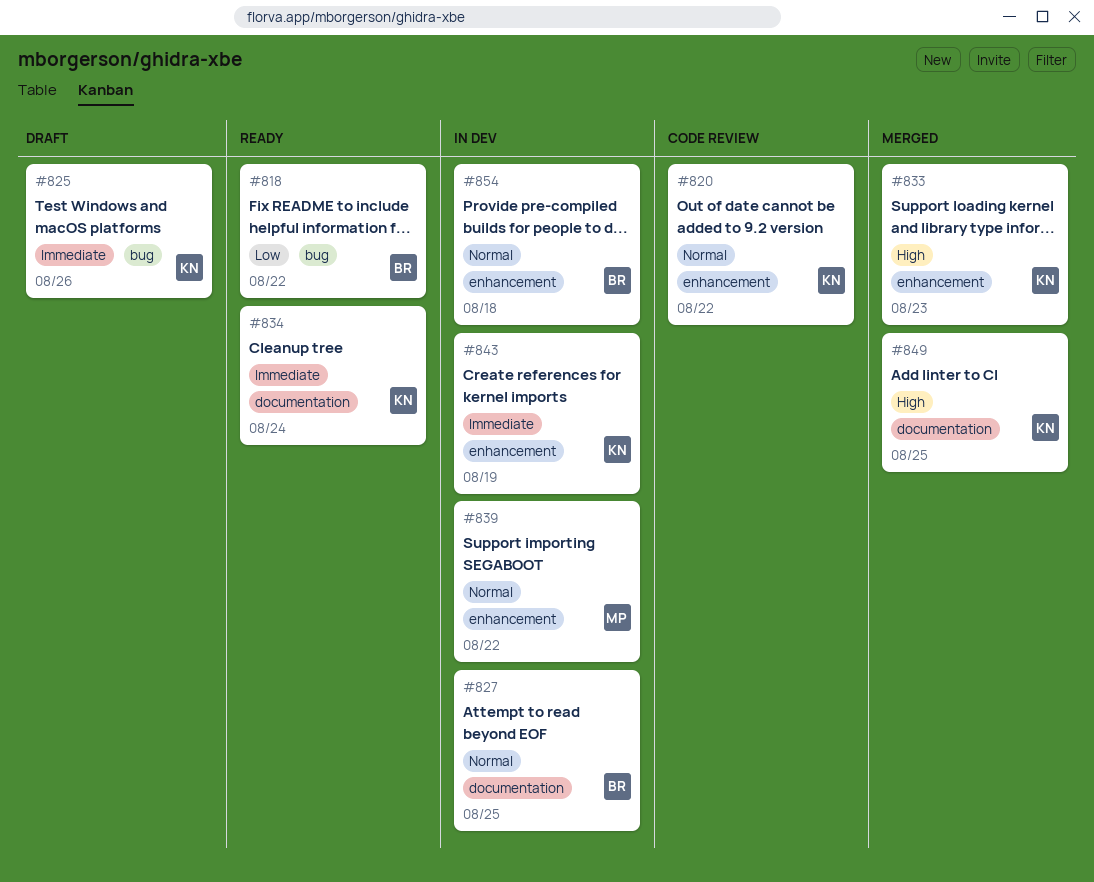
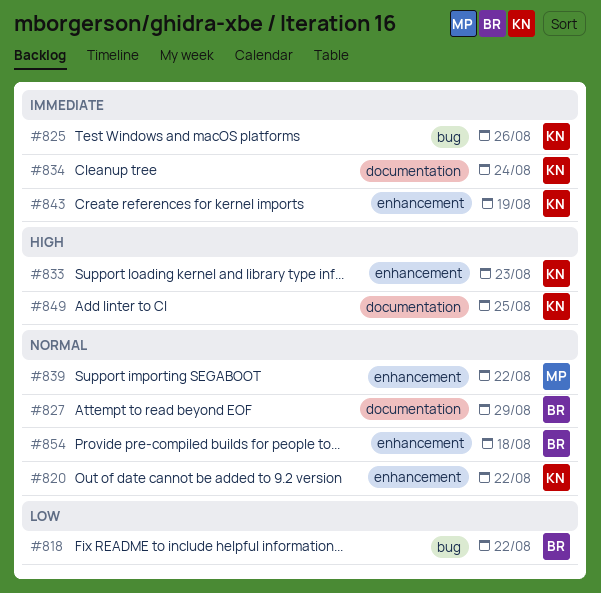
#827, due: Aug 25 -> Aug 29

